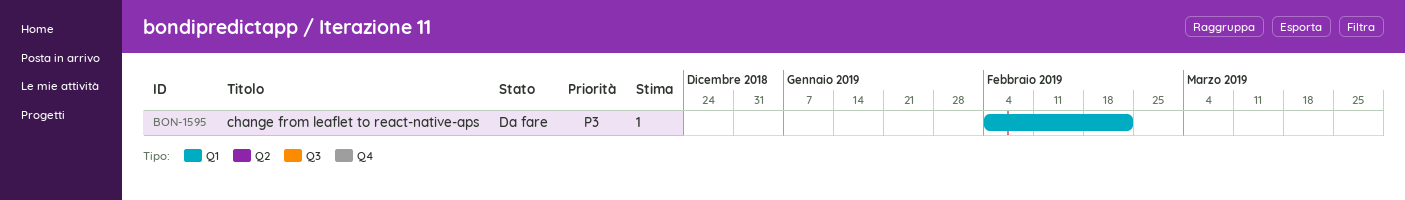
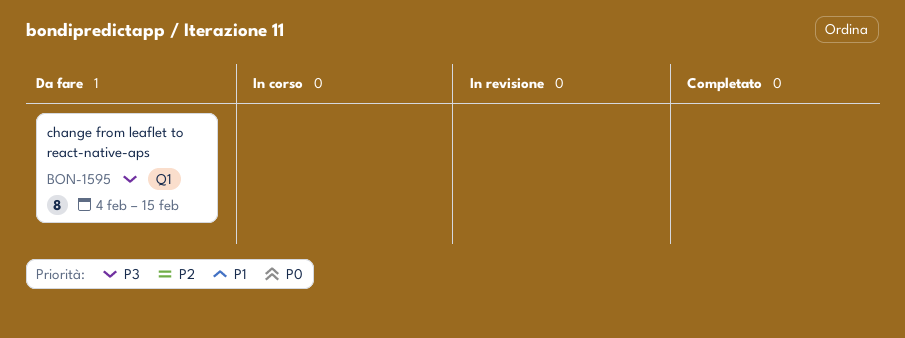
BON-1595, estimate: 1 -> 8
BON-1595, due: Feb 22 -> Feb 15

